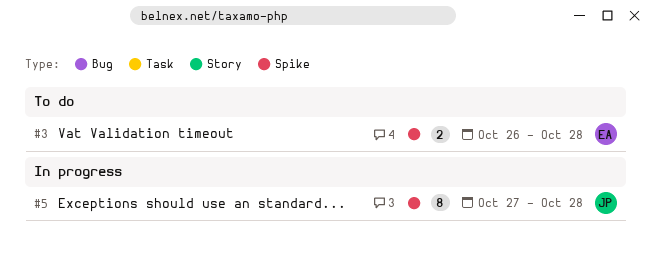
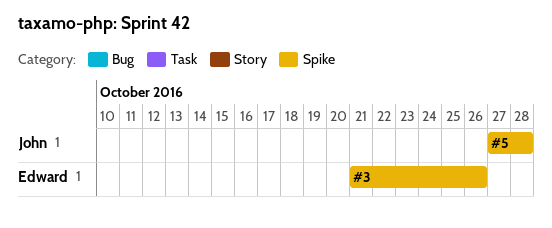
#3, start: Oct 26 -> Oct 21
#3, due: Oct 28 -> Oct 26

